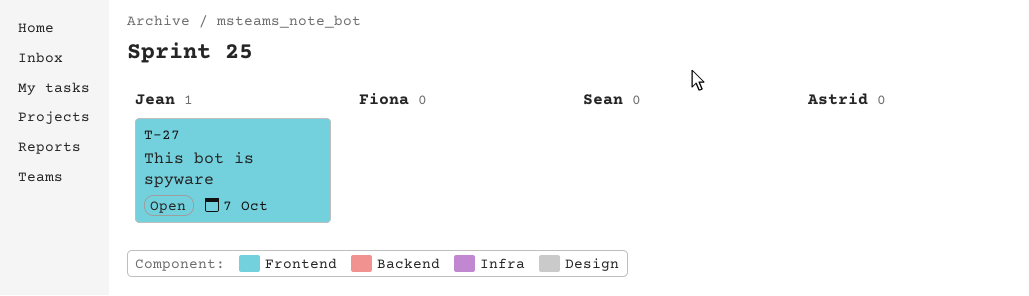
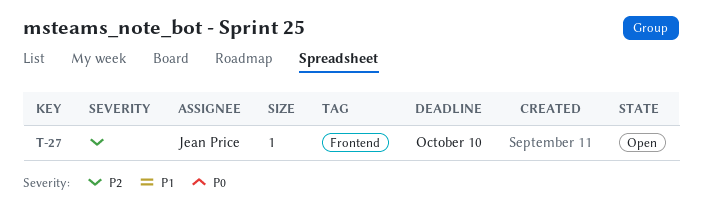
T-27, due: Oct 7 -> Oct 10

